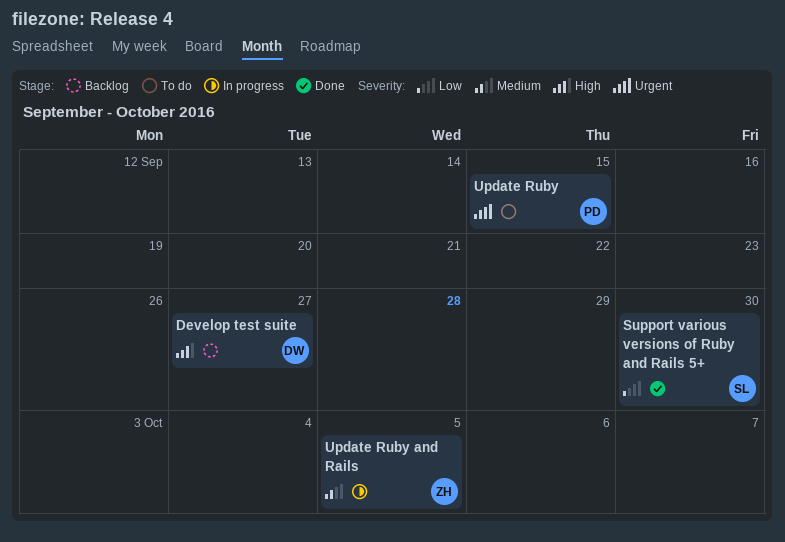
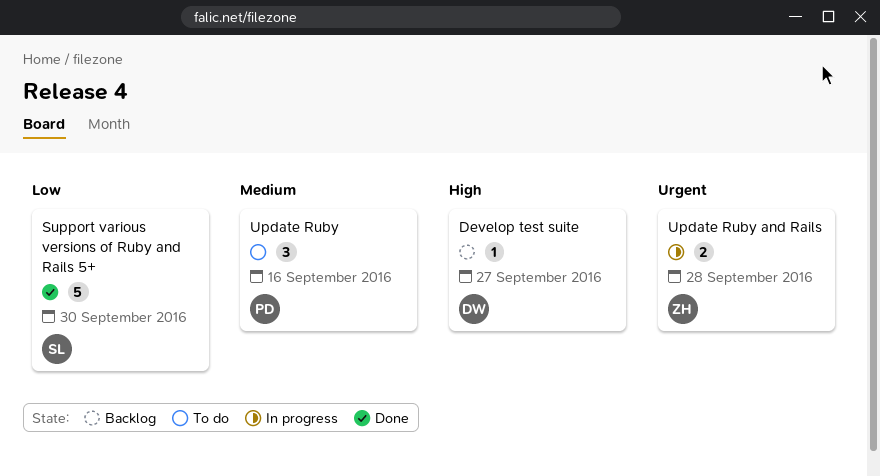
Update Ruby, priority: Urgent -> Medium
Update Ruby, due: Sep 15 -> Sep 16
Update Ruby and Rails, priority: Medium -> Urgent
Update Ruby and Rails, due: Oct 5 -> Sep 28

